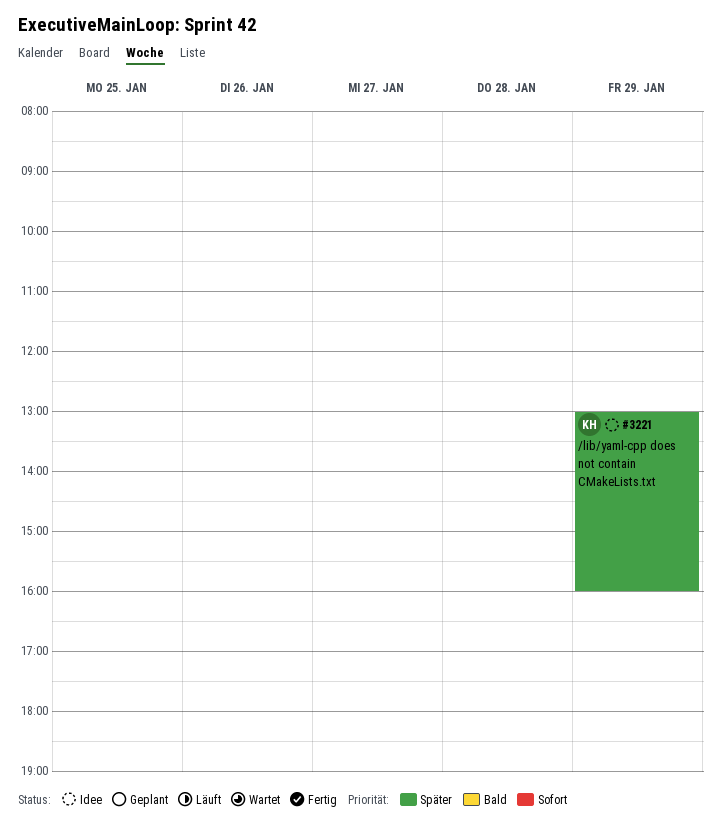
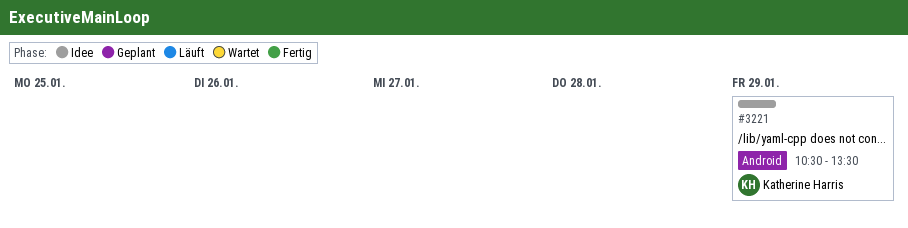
#3221, begins: 13:00 -> 10:30
#3221, ends: 16:00 -> 13:30

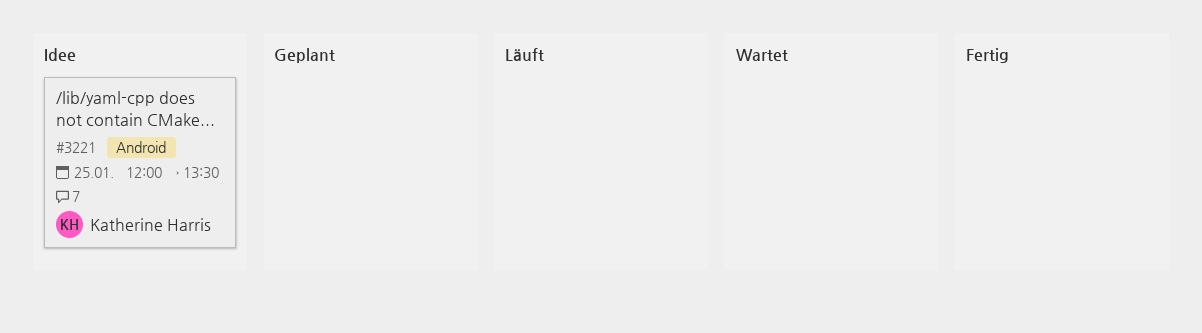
#3221, day: Jan 29 -> Jan 25
#3221, begins: 10:30 -> 12:00

